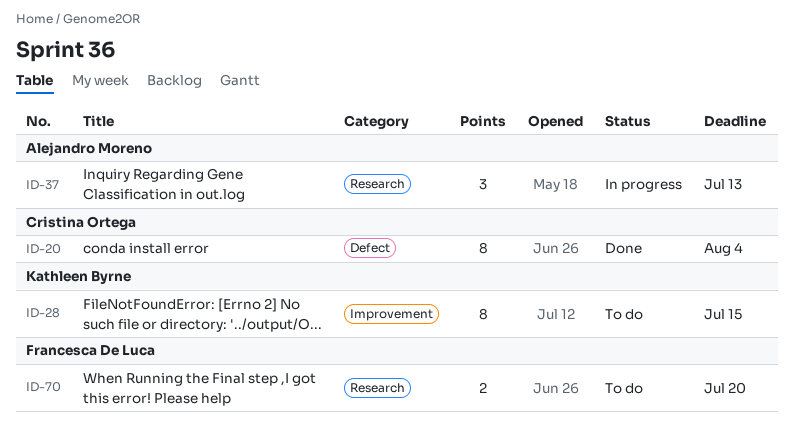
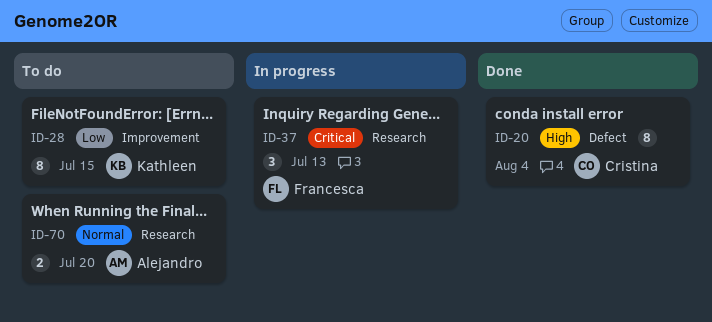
ID-37, owner: Alejandro Moreno -> Francesca De Luca
ID-70, owner: Francesca De Luca -> Alejandro Moreno

